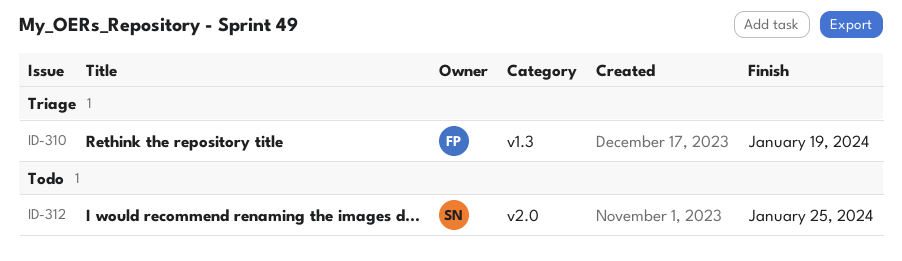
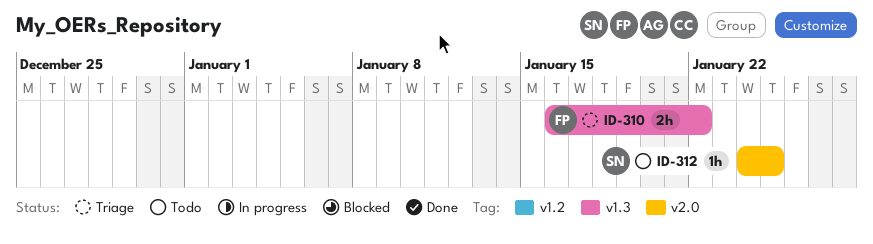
ID-310, due: Jan 19 -> Jan 22

